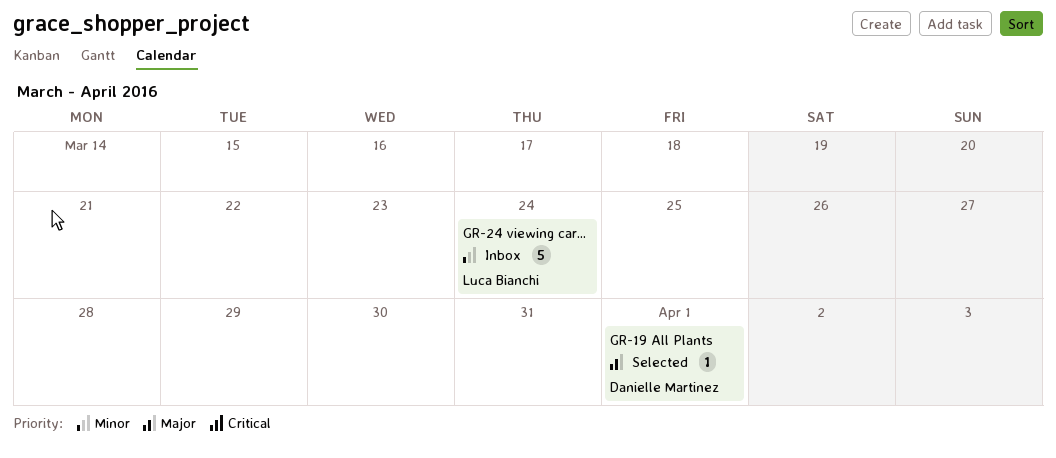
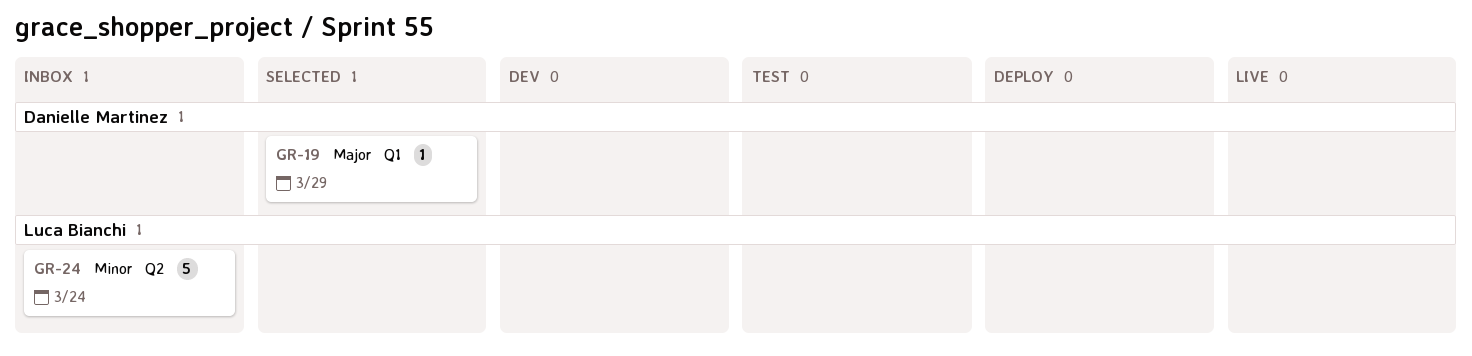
GR-19, due: Apr 1 -> Mar 29

